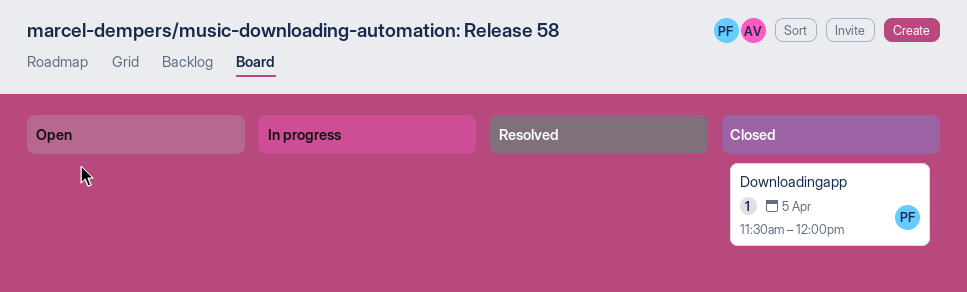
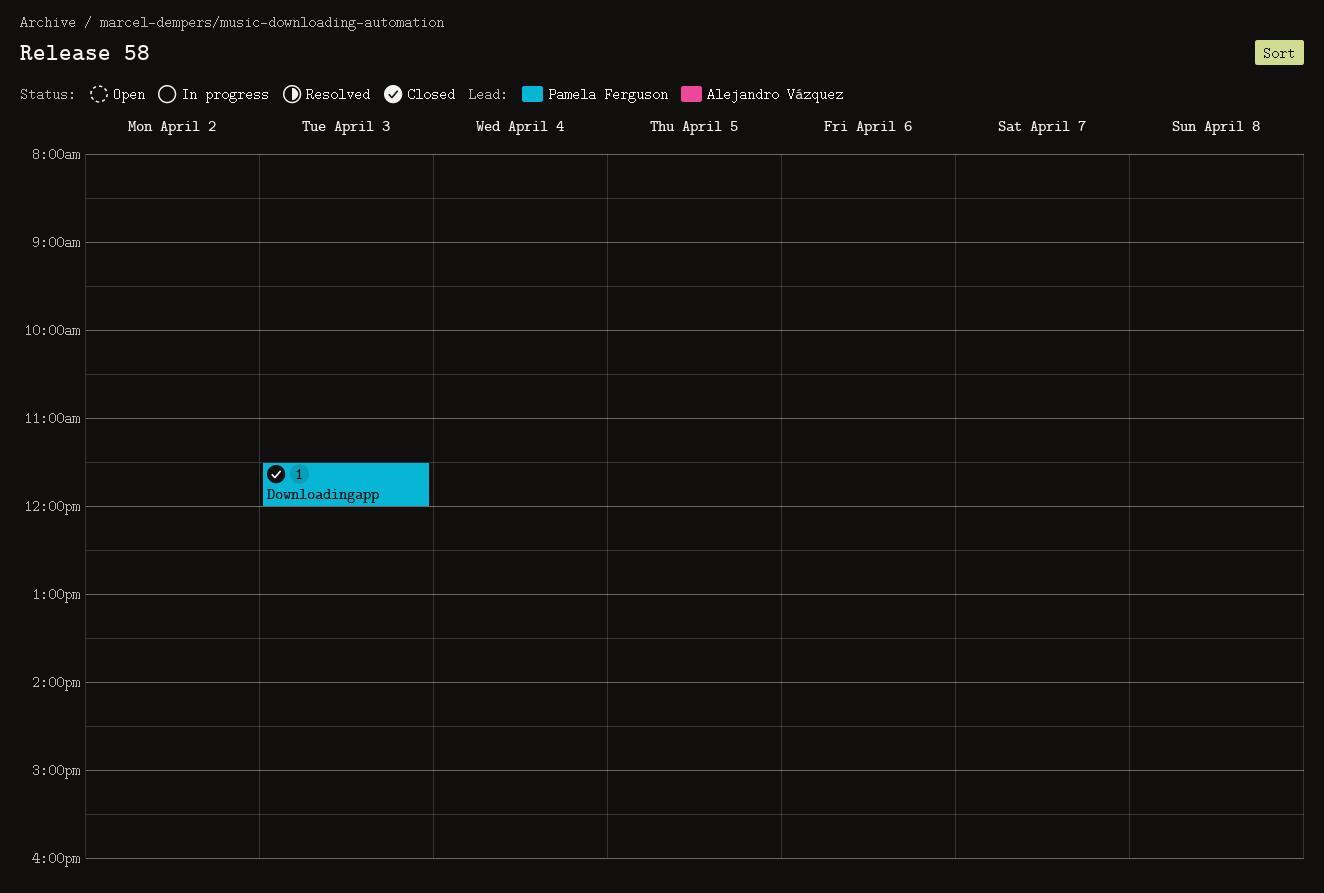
Downloadingapp, day: Apr 5 -> Apr 3

